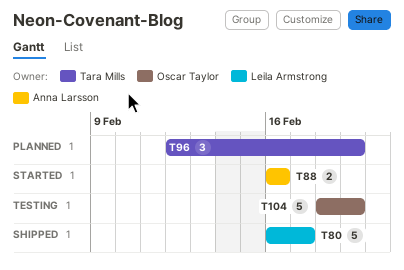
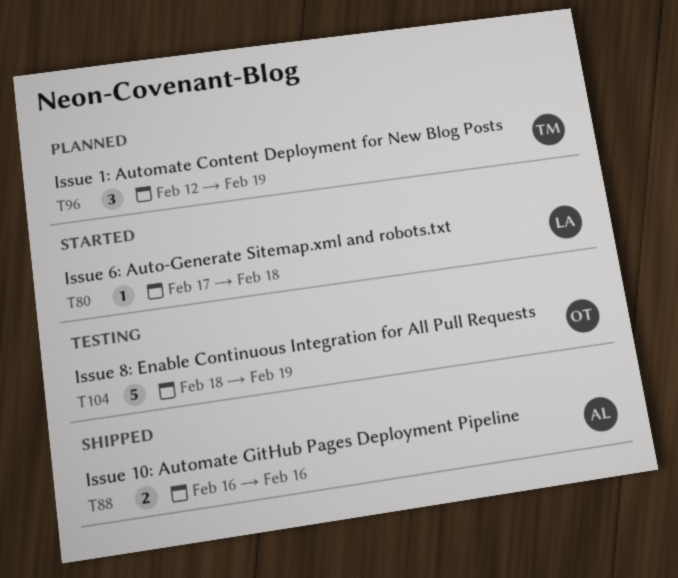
T80, status: Shipped -> Started
T80, estimate: 5 -> 1
T80, start: Feb 16 -> Feb 17
T80, due: Feb 17 -> Feb 18
T88, status: Started -> Shipped

